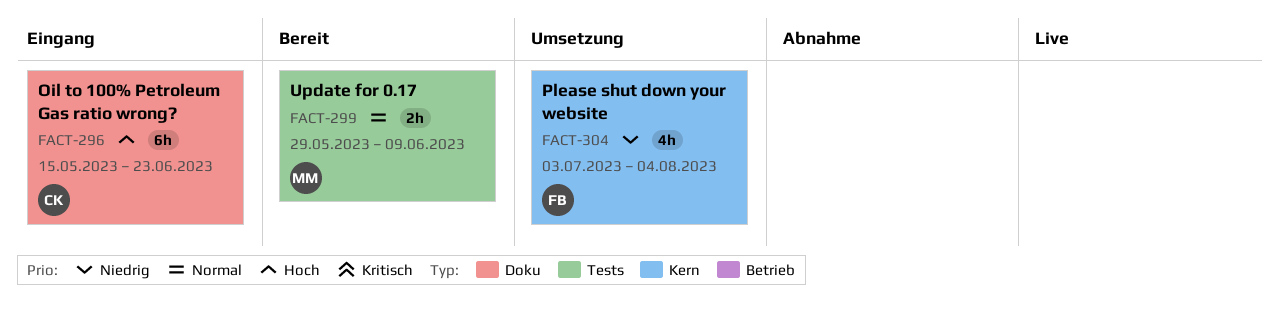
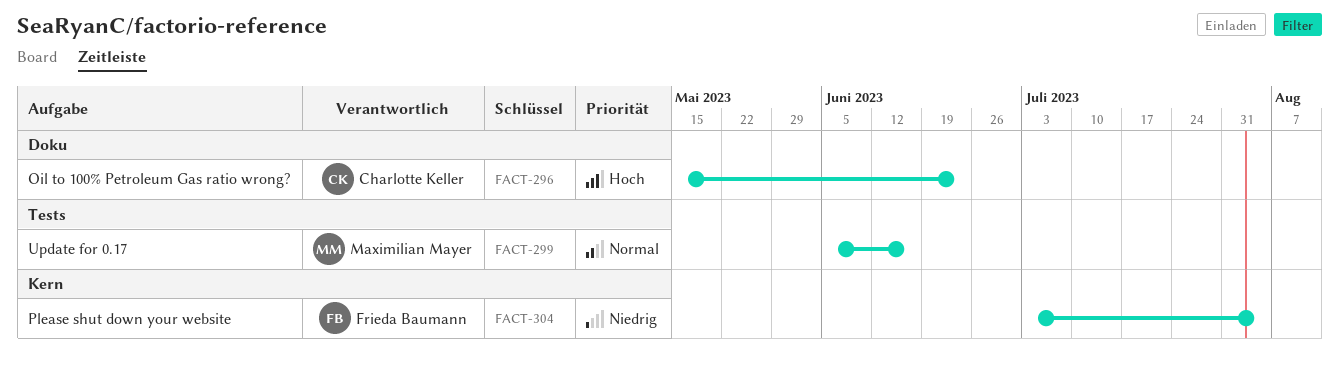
FACT-299, start: May 29 -> Jun 5
FACT-299, due: Jun 9 -> Jun 16

